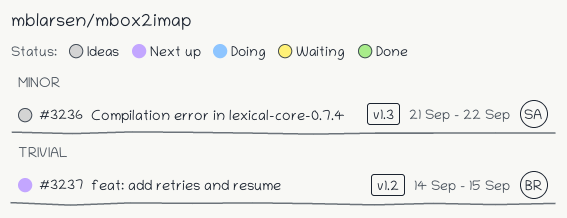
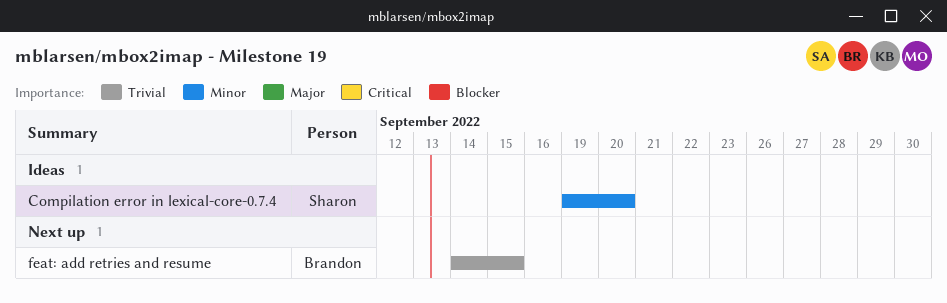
Compilation error in lexical-core-0.7.4, start: Sep 21 -> Sep 19
Compilation error in lexical-core-0.7.4, due: Sep 22 -> Sep 20

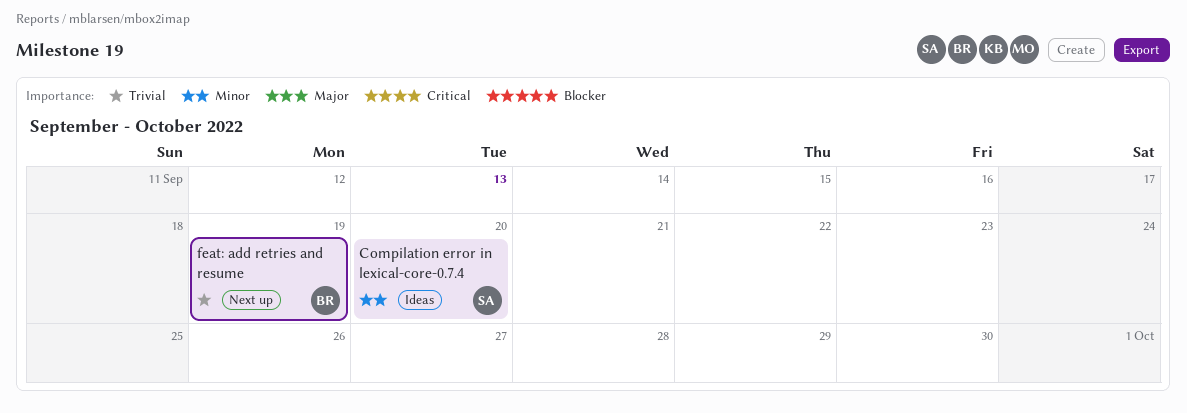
feat: add retries and resume, due: Sep 15 -> Sep 19

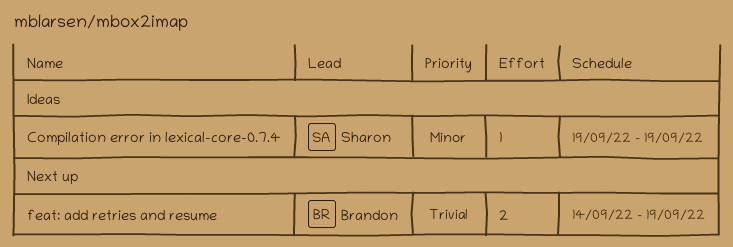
Compilation error in lexical-core-0.7.4, due: Sep 20 -> Sep 19

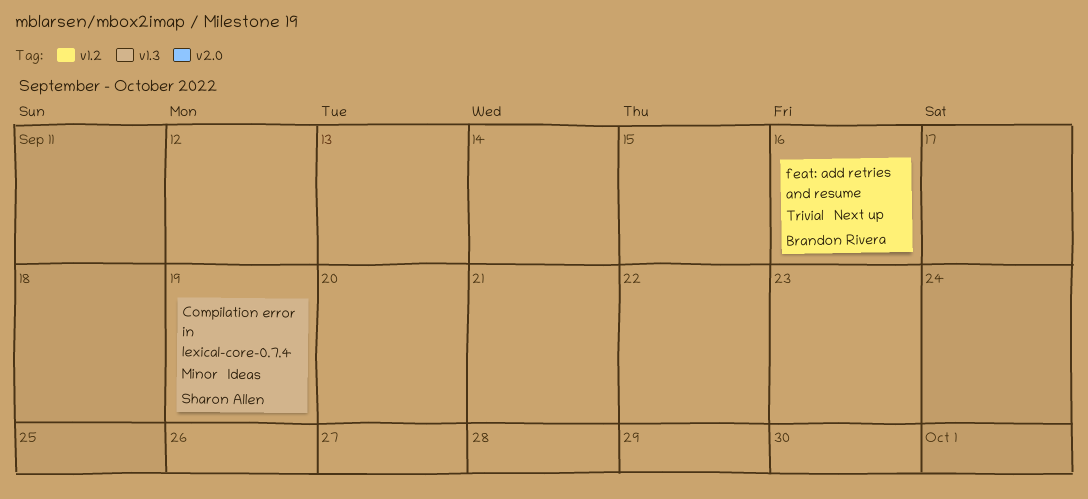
feat: add retries and resume, due: Sep 19 -> Sep 16

